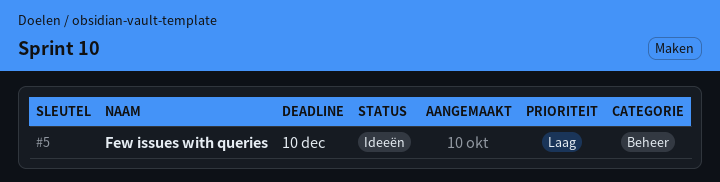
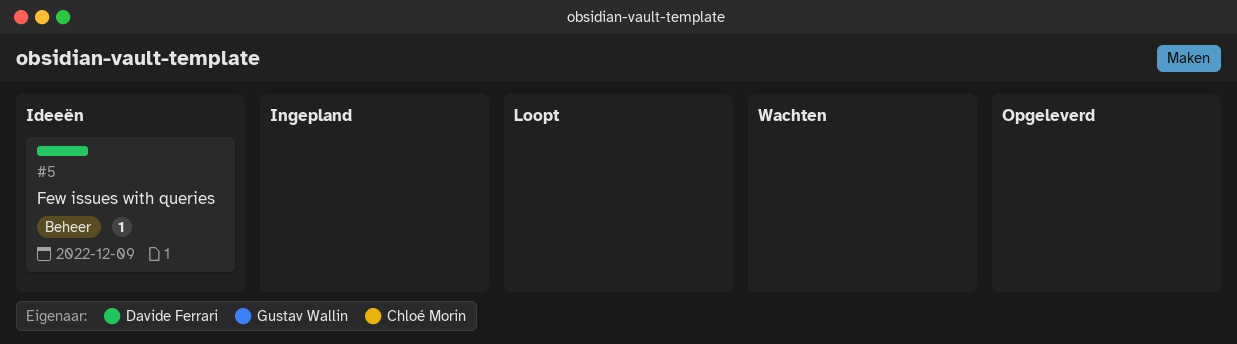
#5, due: Dec 10 -> Dec 9

